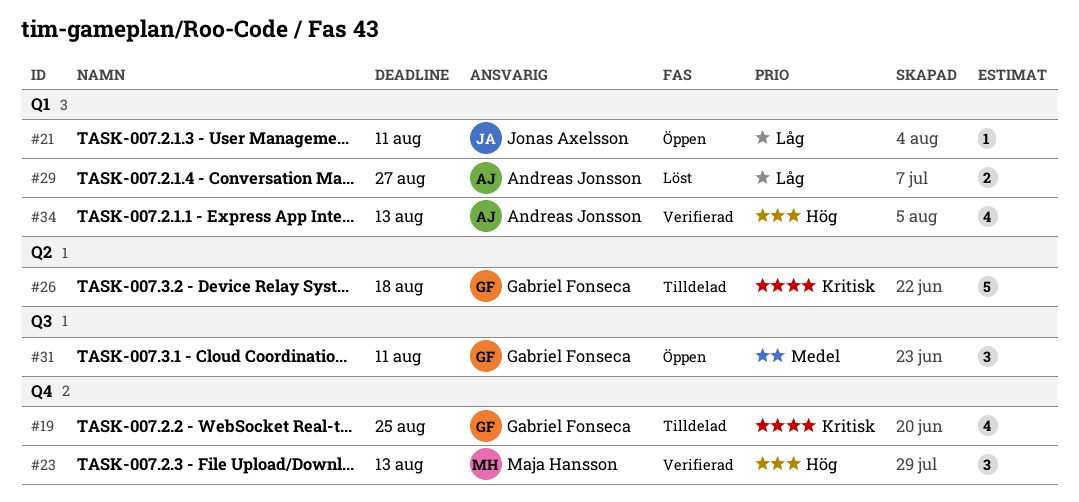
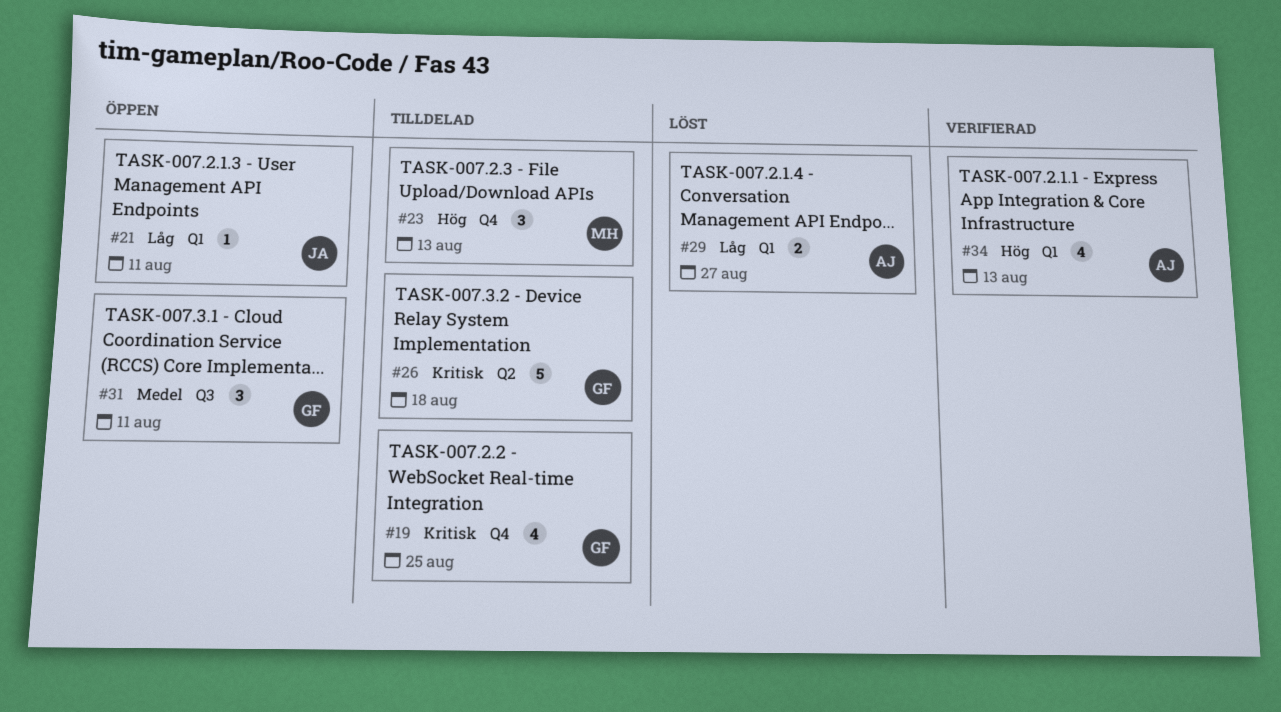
#23, status: Verifierad -> Tilldelad

